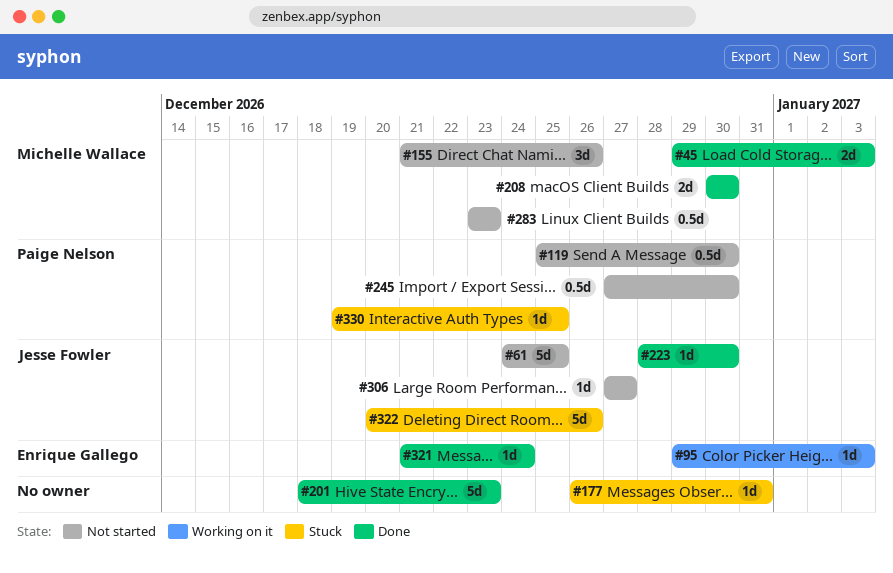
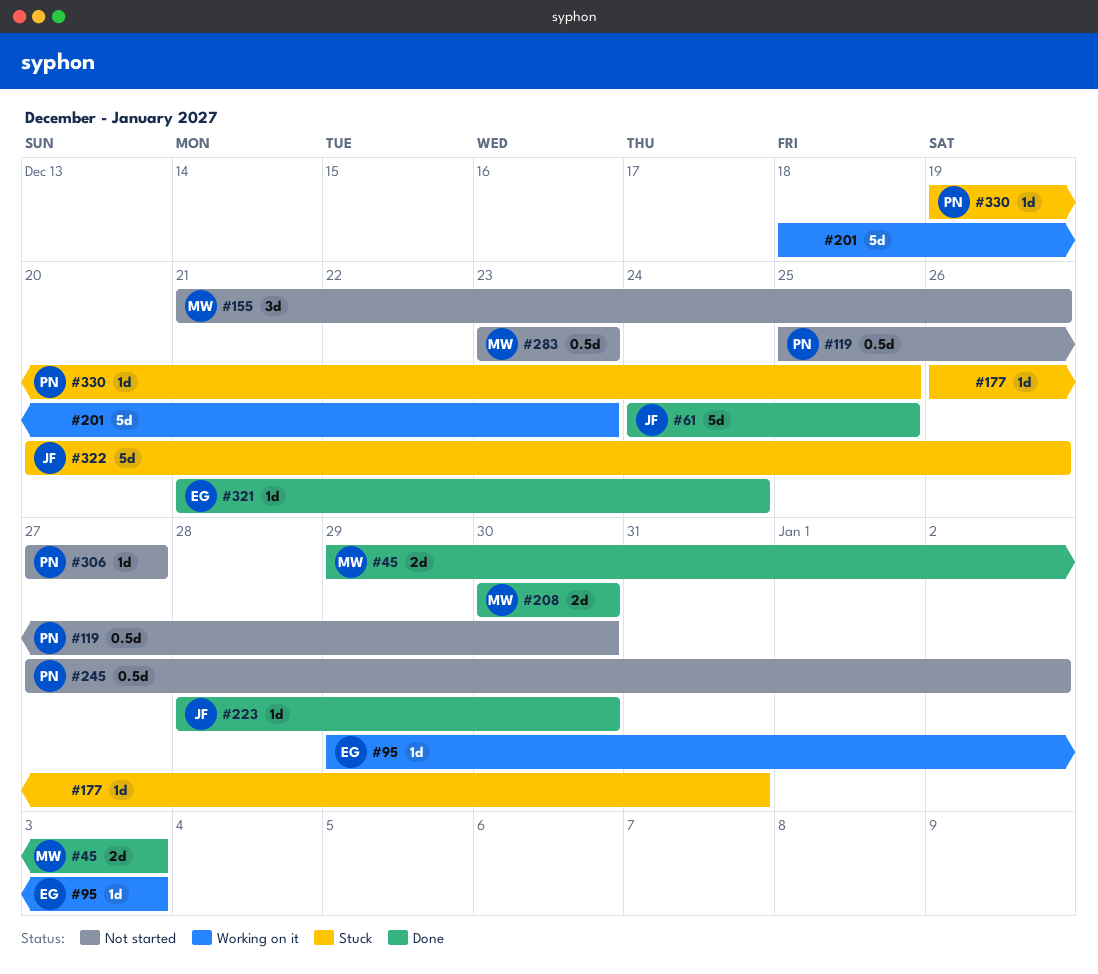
#61, status: Not started -> Done
#201, status: Done -> Working on it
#245, due: Dec 30 -> Jan 2
#306, owner: Jesse Fowler -> Paige Nelson

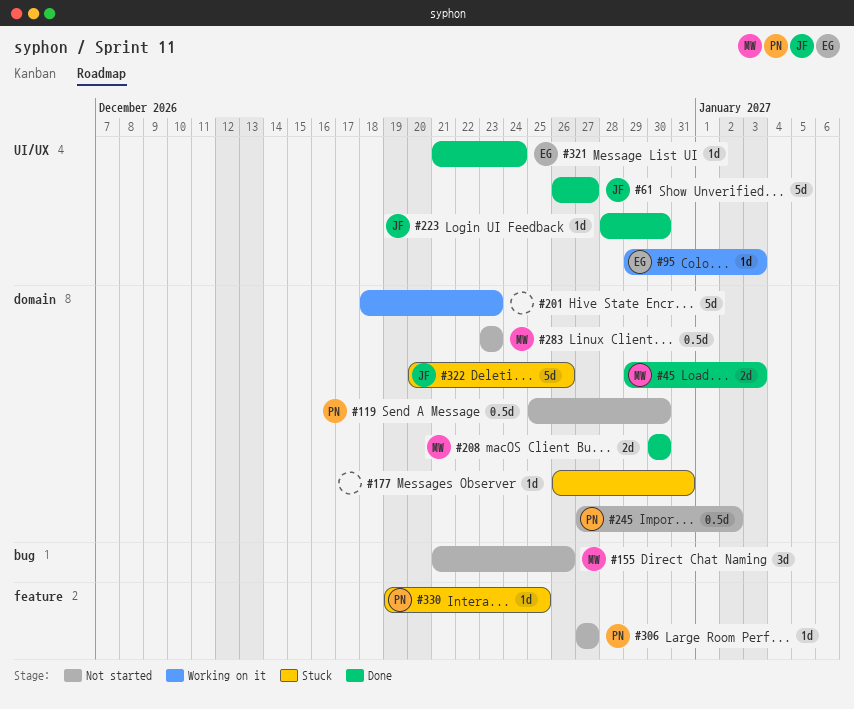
#61, start: Dec 24 -> Dec 26
#61, due: Dec 25 -> Dec 27

